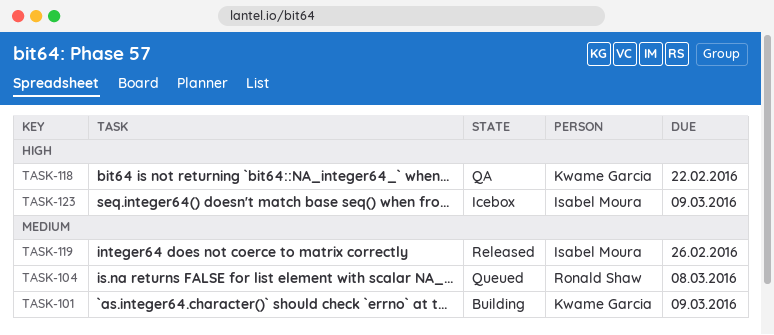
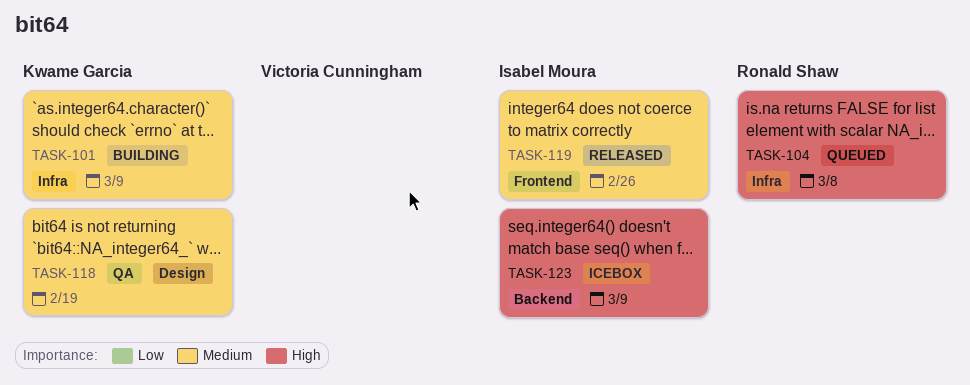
TASK-104, priority: Medium -> High
TASK-118, priority: High -> Medium
TASK-118, due: Feb 22 -> Feb 19

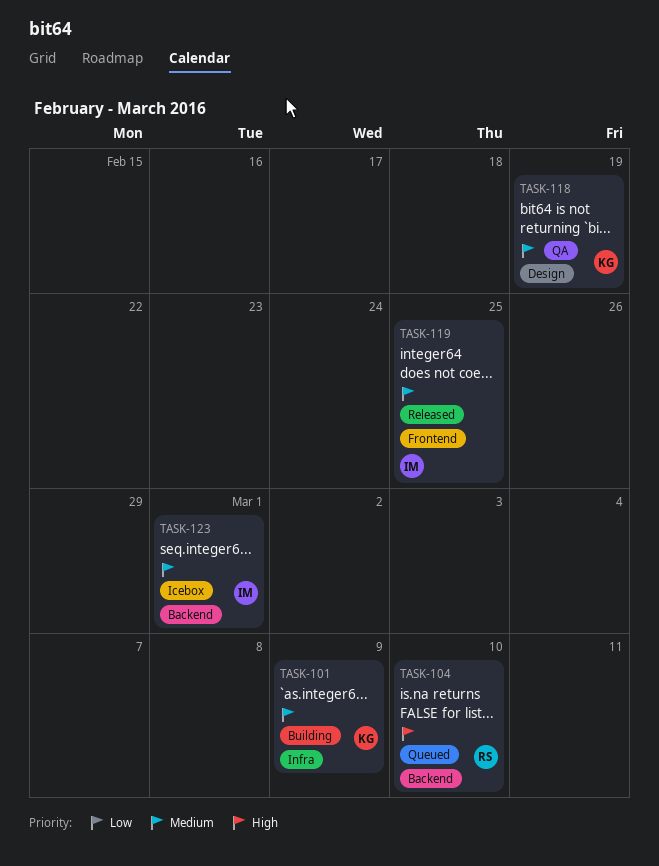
TASK-104, label: Infra -> Backend
TASK-104, due: Mar 8 -> Mar 10
TASK-119, due: Feb 26 -> Feb 25
TASK-123, priority: High -> Medium
TASK-123, due: Mar 9 -> Mar 1

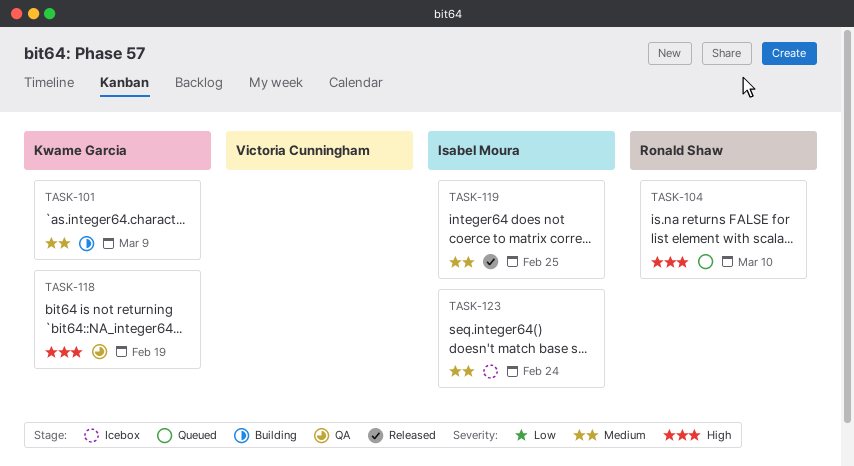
TASK-118, priority: Medium -> High
TASK-123, due: Mar 1 -> Feb 24

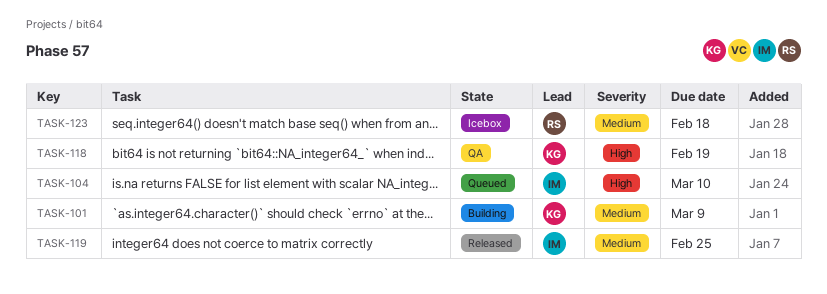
TASK-104, owner: Ronald Shaw -> Isabel Moura
TASK-123, owner: Isabel Moura -> Ronald Shaw
TASK-123, due: Feb 24 -> Feb 18

